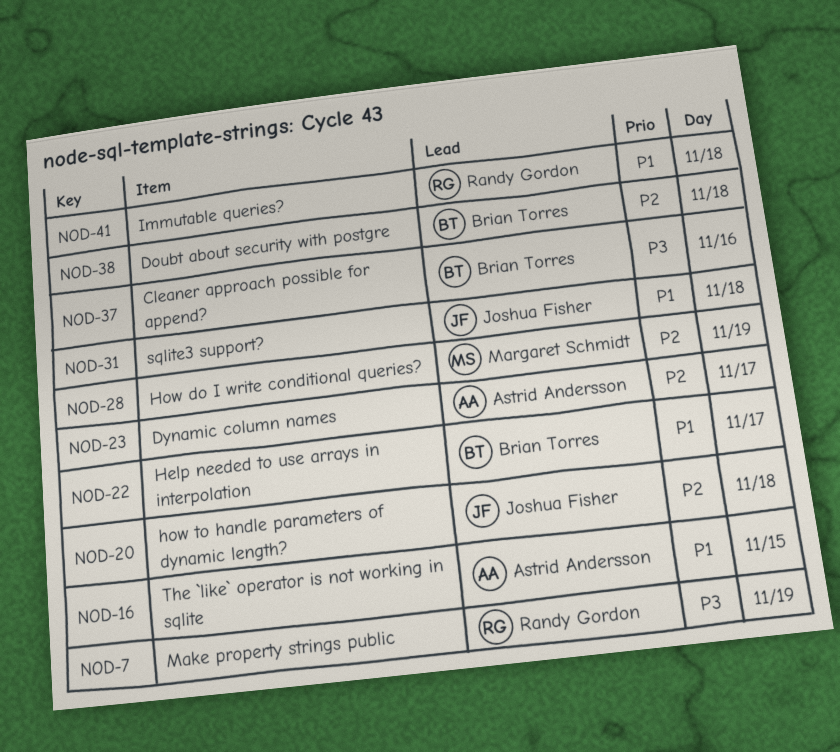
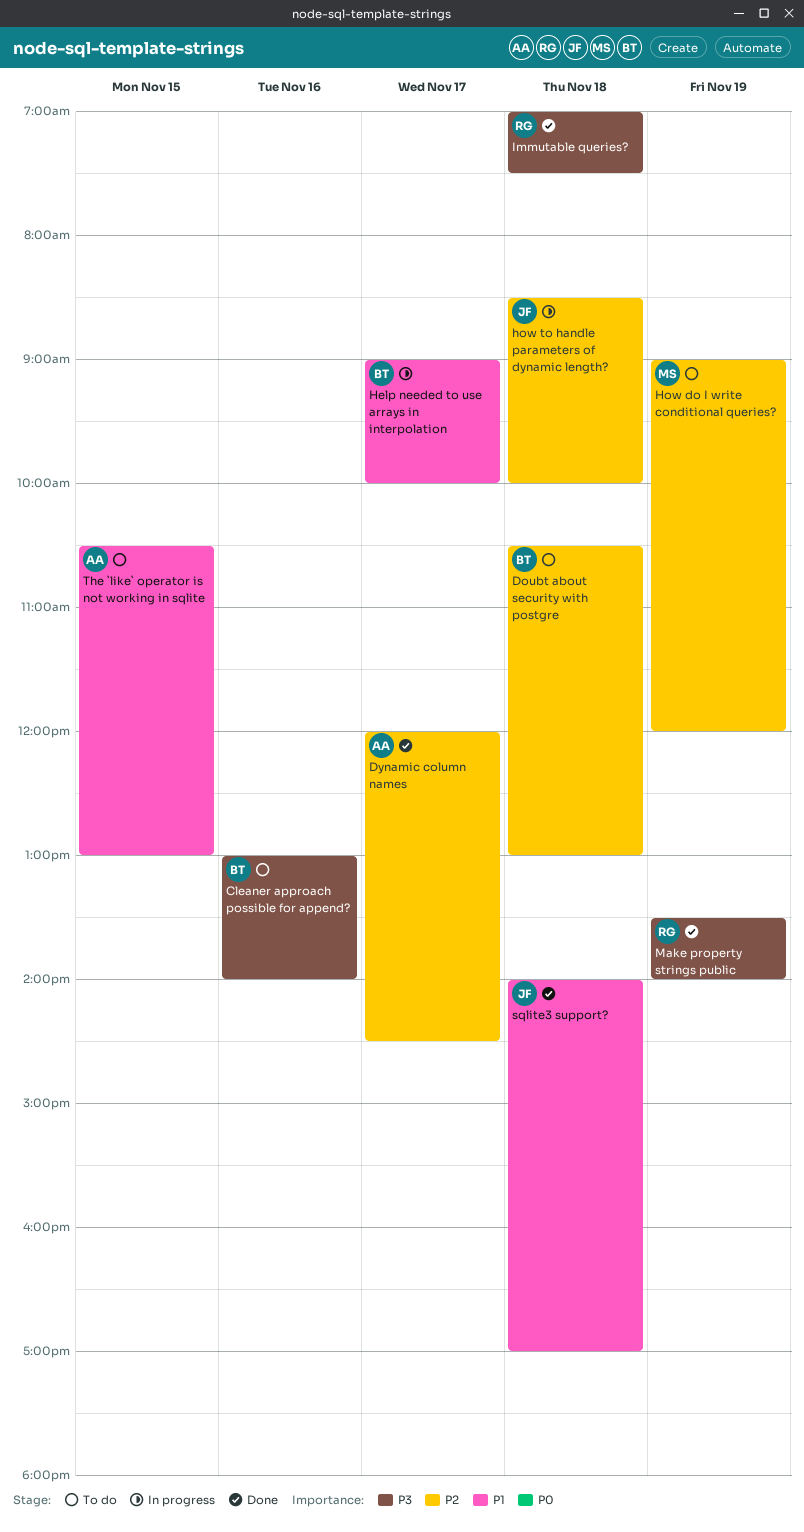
Immutable queries?, priority: P1 -> P3

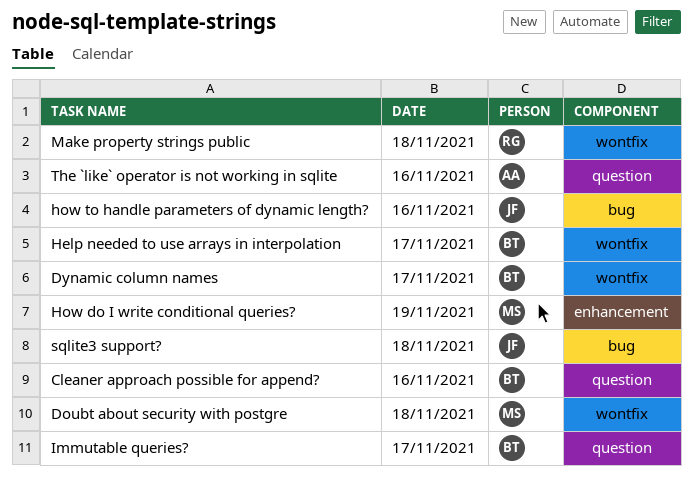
Doubt about security with postgre, owner: BT -> MS
Dynamic column names, owner: AA -> BT
how to handle parameters of dynamic length?, day: Nov 18 -> Nov 16
Immutable queries?, owner: RG -> BT
Immutable queries?, day: Nov 18 -> Nov 17
Make property strings public, day: Nov 19 -> Nov 18
The `like` operator is not working in sqlite, day: Nov 15 -> Nov 16

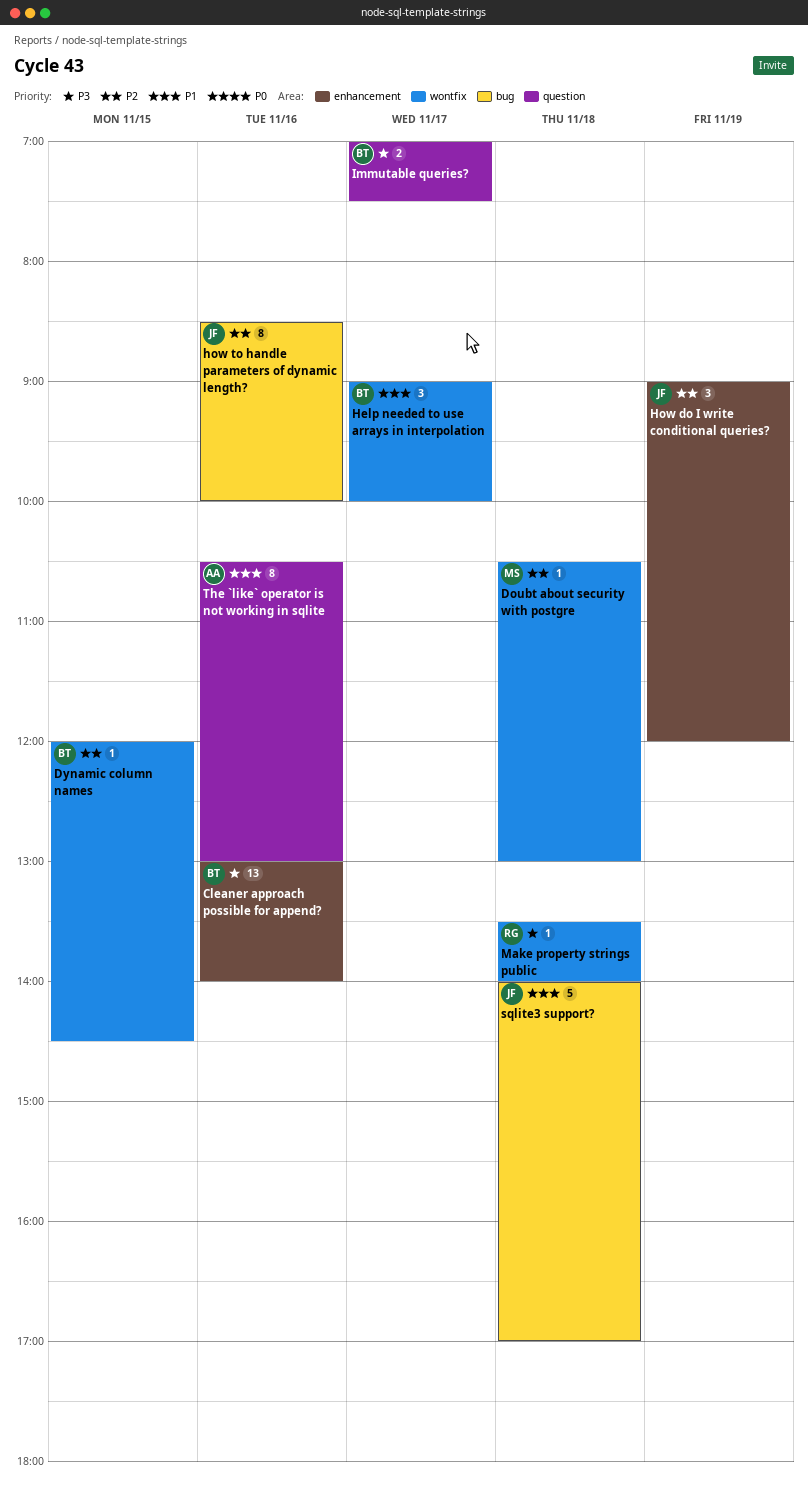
Cleaner approach possible for append?, label: question -> enhancement
Dynamic column names, day: Nov 17 -> Nov 15
How do I write conditional queries?, owner: MS -> JF

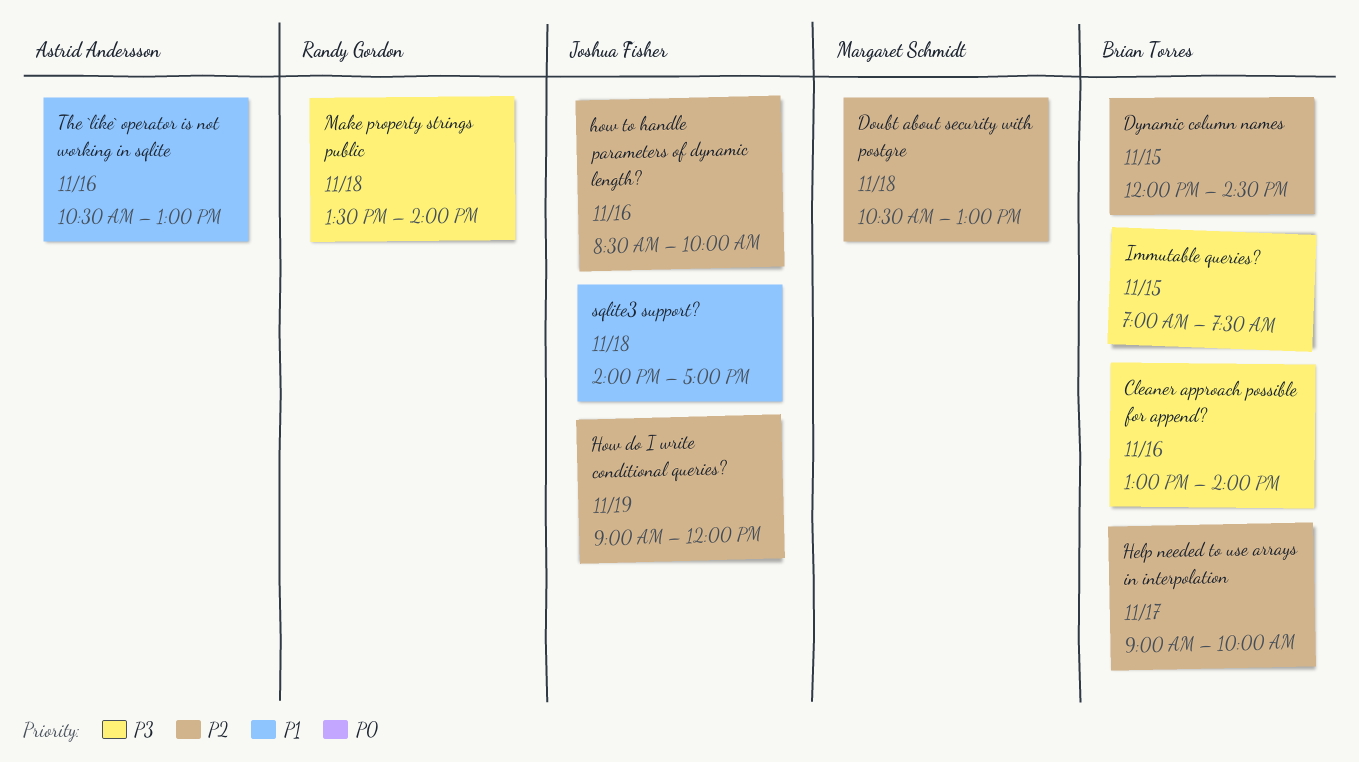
Help needed to use arrays in interpolation, priority: P1 -> P2
Immutable queries?, day: Nov 17 -> Nov 15

